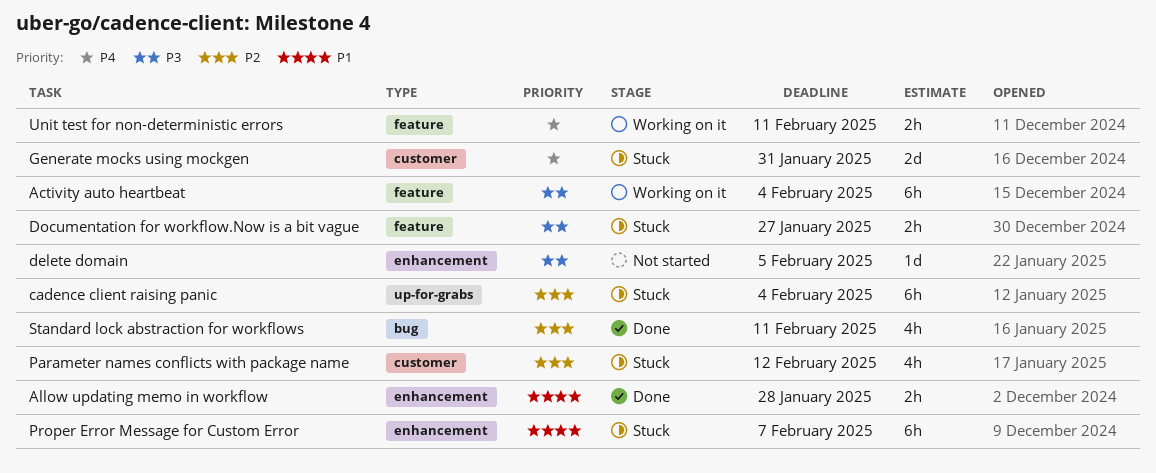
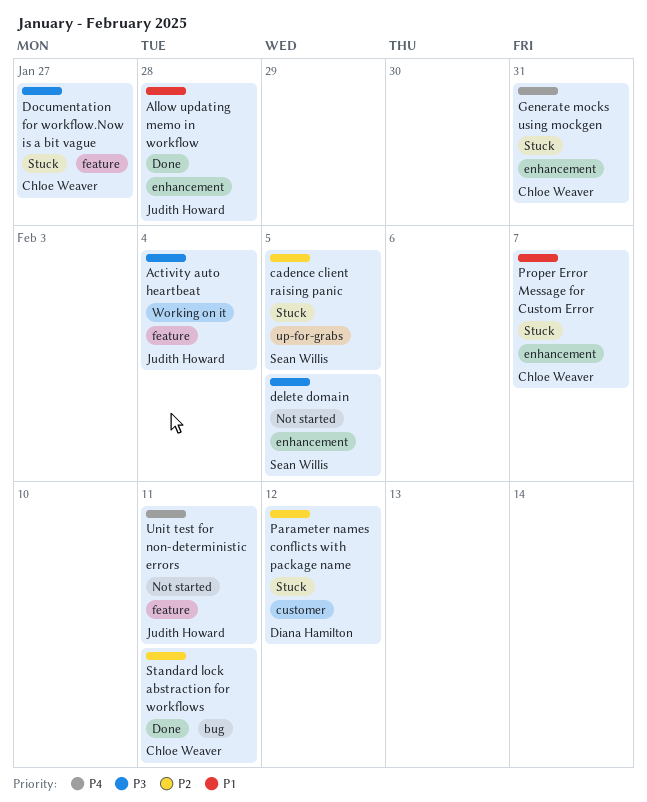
cadence client raising panic, due: Feb 4 -> Feb 5
Generate mocks using mockgen, label: customer -> enhancement
Unit test for non-deterministic errors, status: Working on it -> Not started

